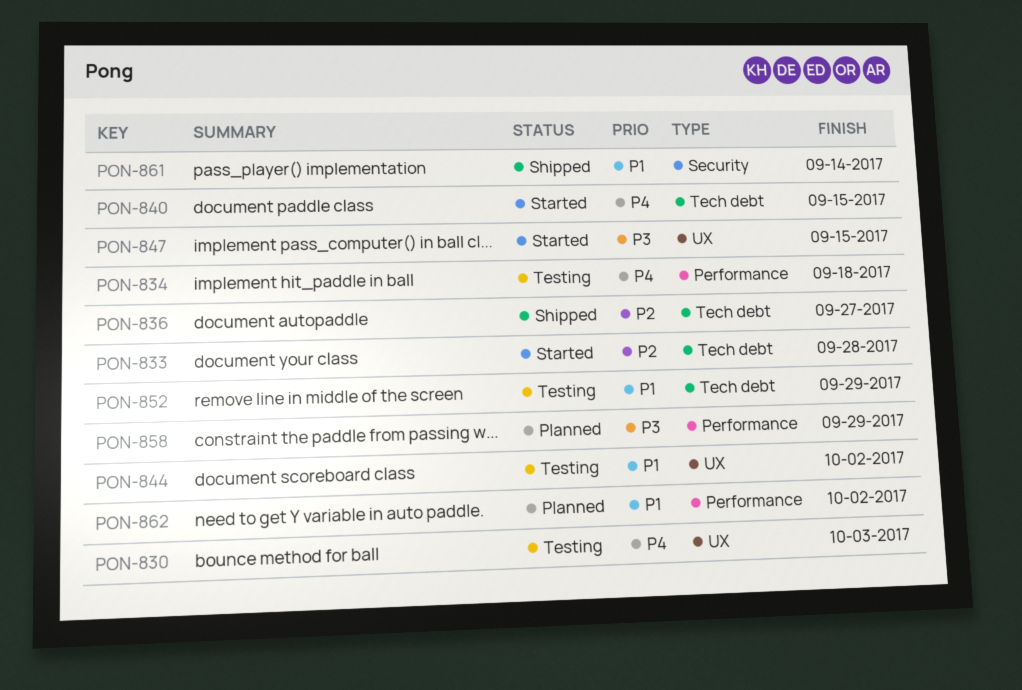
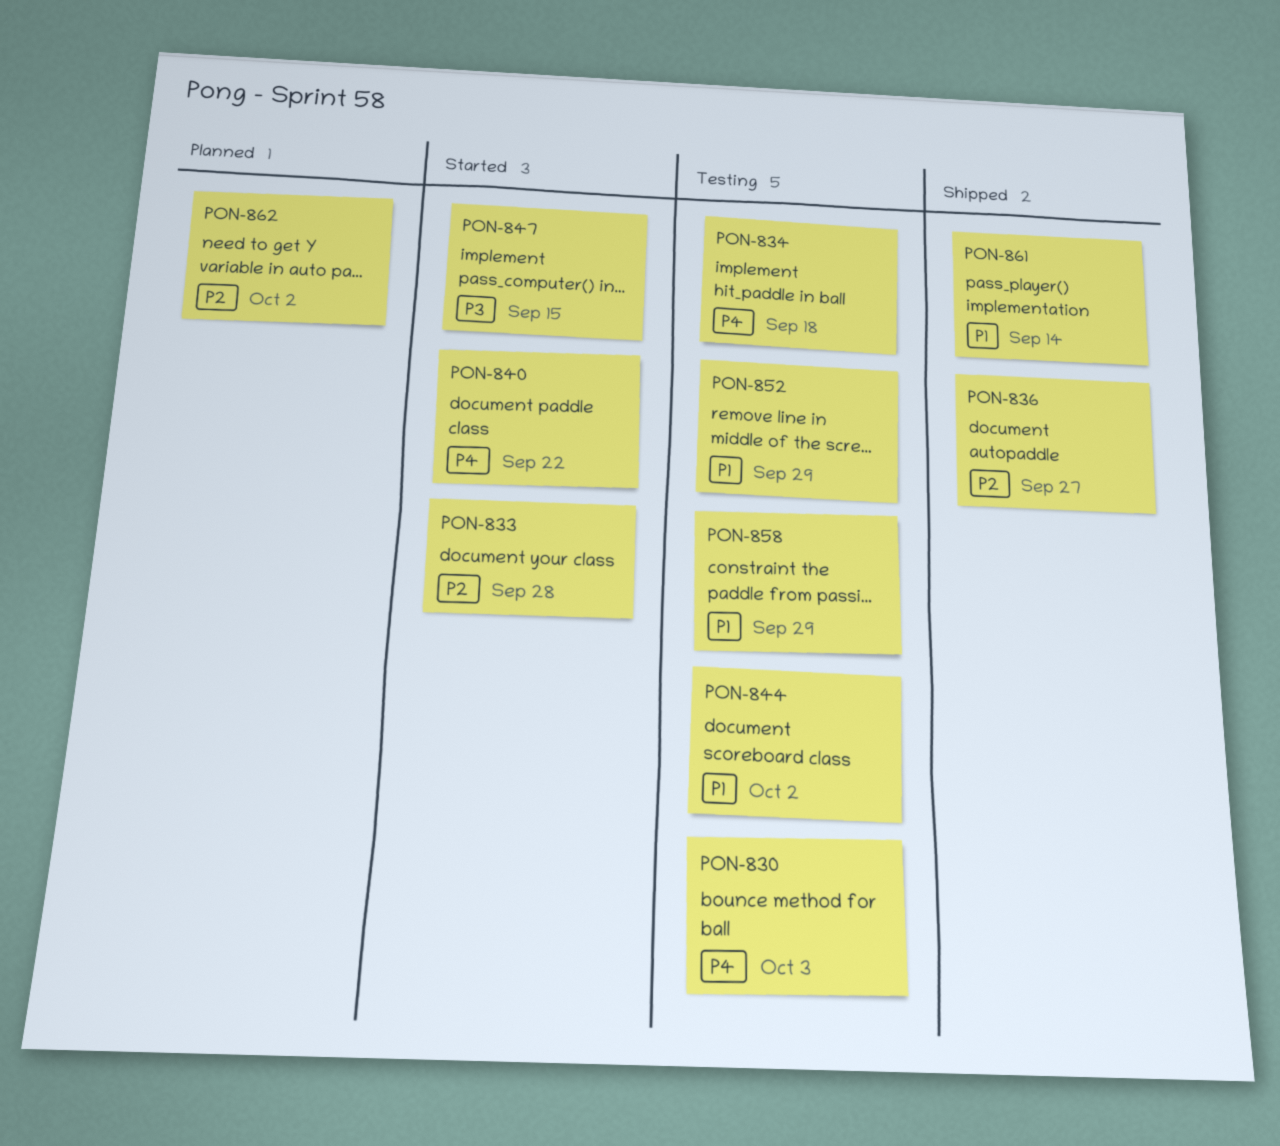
PON-840, due: Sep 15 -> Sep 22
PON-858, status: Planned -> Testing
PON-858, priority: P3 -> P1
PON-862, priority: P1 -> P2

